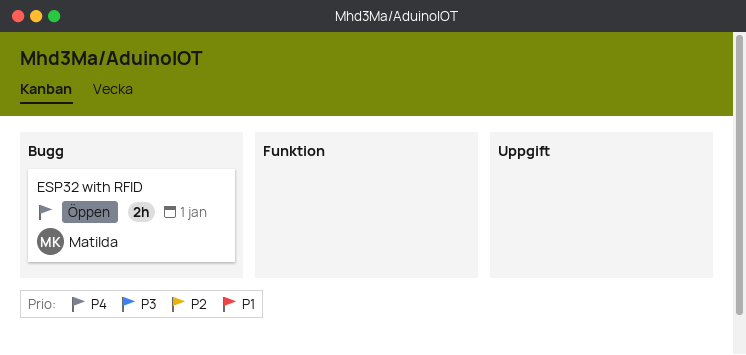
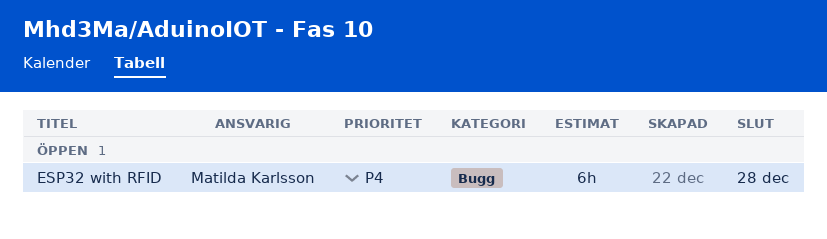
ESP32 with RFID, estimate: 2h -> 6h
ESP32 with RFID, due: Jan 1 -> Dec 28

